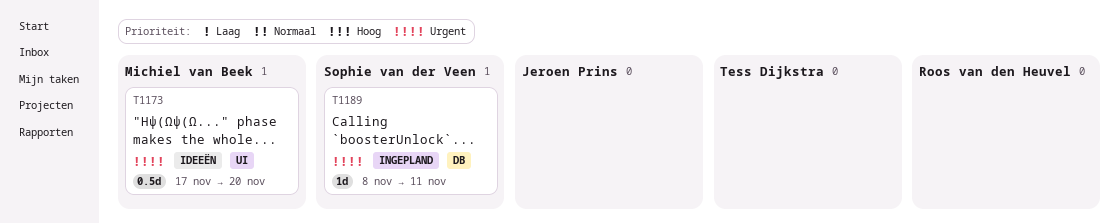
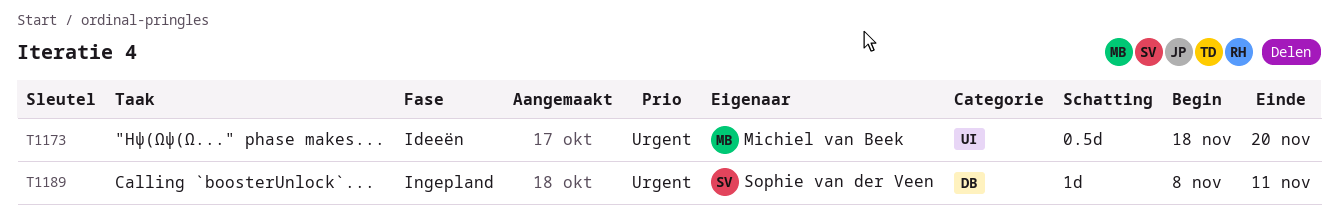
T1173, start: Nov 17 -> Nov 18

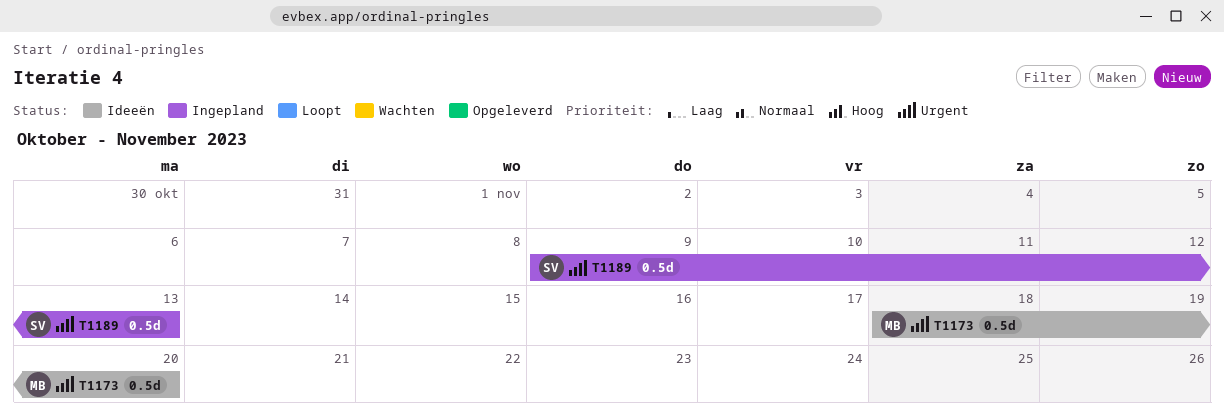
T1189, estimate: 1d -> 0.5d
T1189, start: Nov 8 -> Nov 9
T1189, due: Nov 11 -> Nov 13

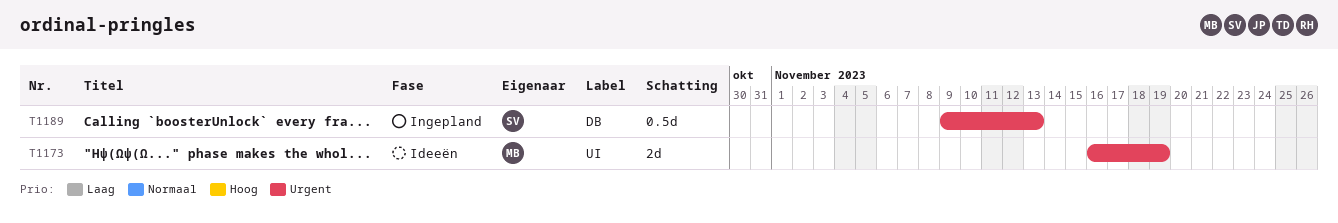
T1173, estimate: 0.5d -> 2d
T1173, start: Nov 18 -> Nov 16
T1173, due: Nov 20 -> Nov 19

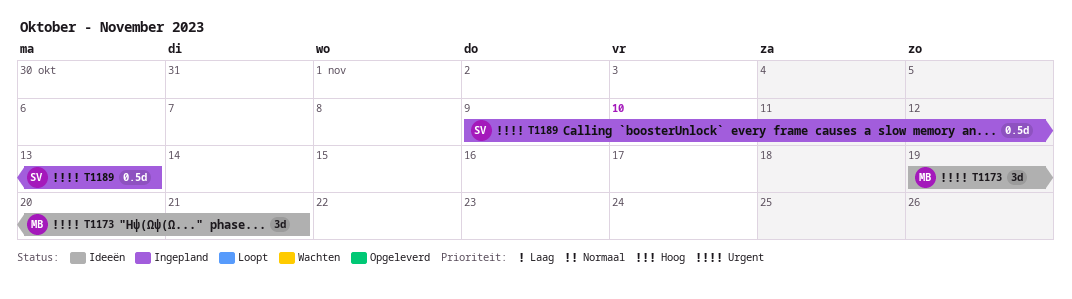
T1173, estimate: 2d -> 3d
T1173, start: Nov 16 -> Nov 19
T1173, due: Nov 19 -> Nov 21

